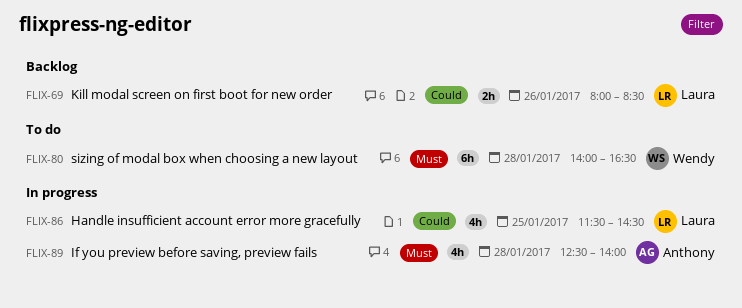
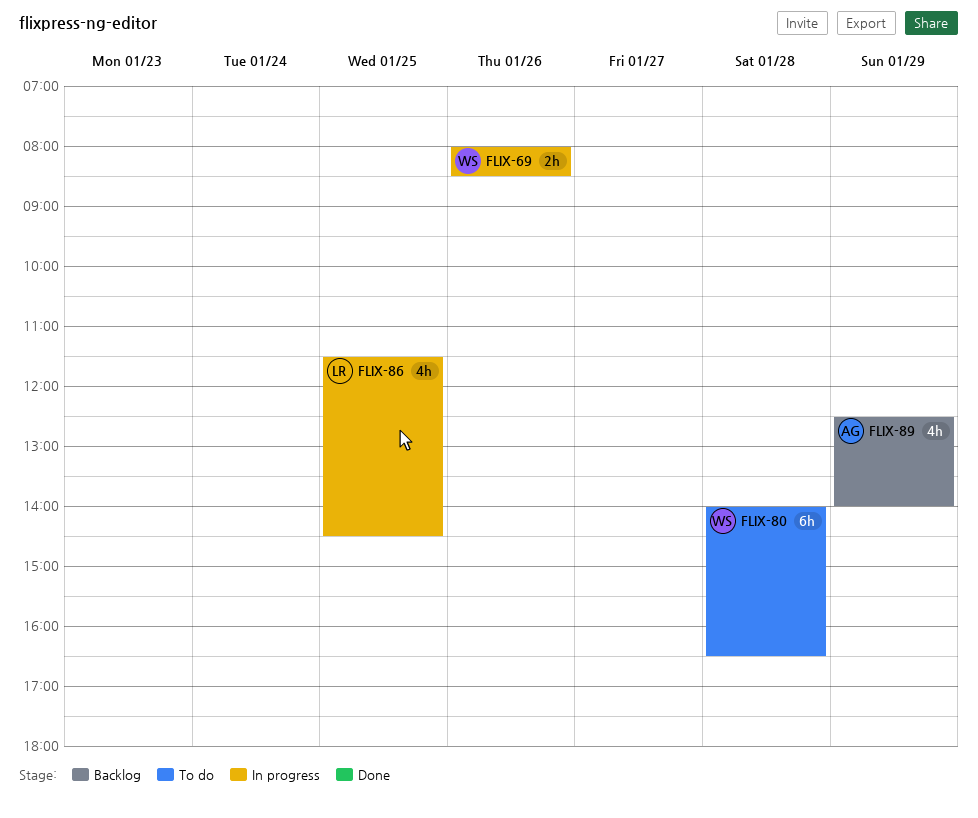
FLIX-69, status: Backlog -> In progress
FLIX-69, owner: Laura -> Wendy
FLIX-89, status: In progress -> Backlog
FLIX-89, day: Jan 28 -> Jan 29

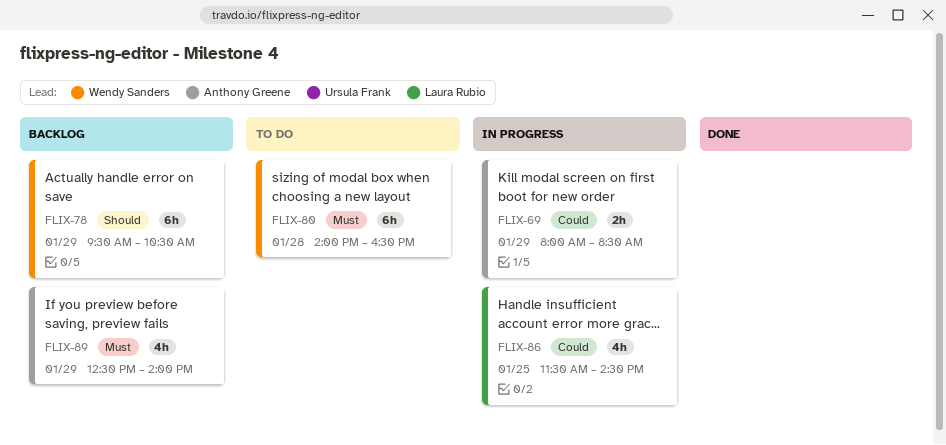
FLIX-69, owner: Wendy Sanders -> Anthony Greene
FLIX-69, day: Jan 26 -> Jan 29
FLIX-78: none -> present

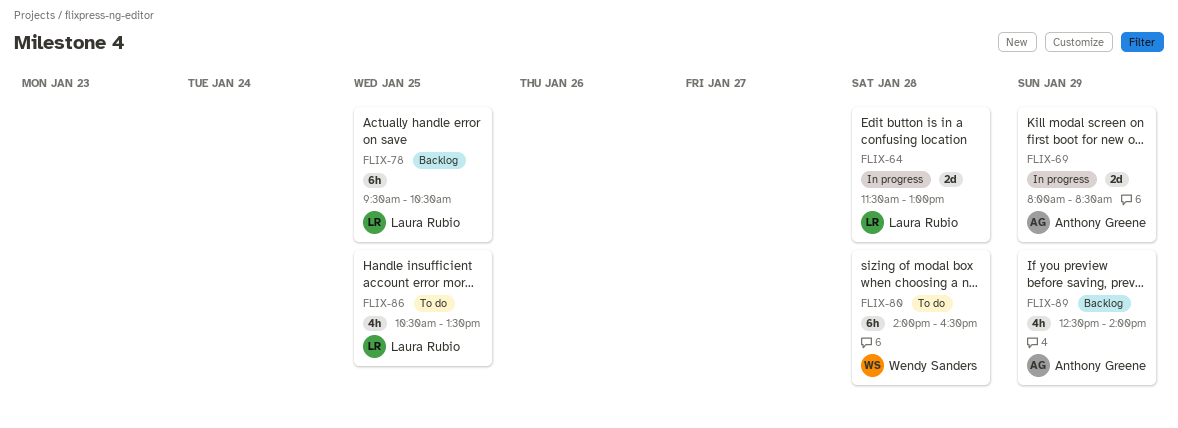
FLIX-64: none -> present
FLIX-69, estimate: 2h -> 2d
FLIX-78, owner: Wendy Sanders -> Laura Rubio
FLIX-78, day: Jan 29 -> Jan 25
FLIX-86, status: In progress -> To do
FLIX-86, begins: 11:30 -> 10:30
FLIX-86, ends: 14:30 -> 13:30

